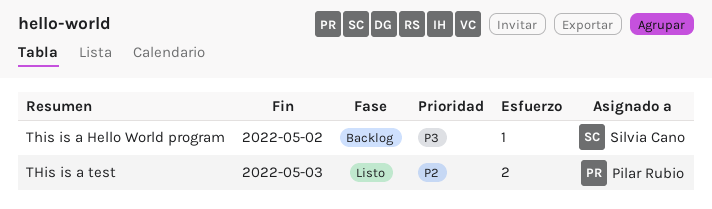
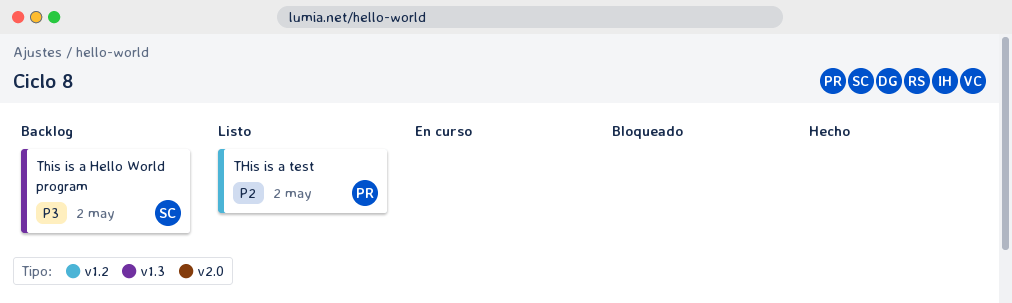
THis is a test, due: May 3 -> May 2

